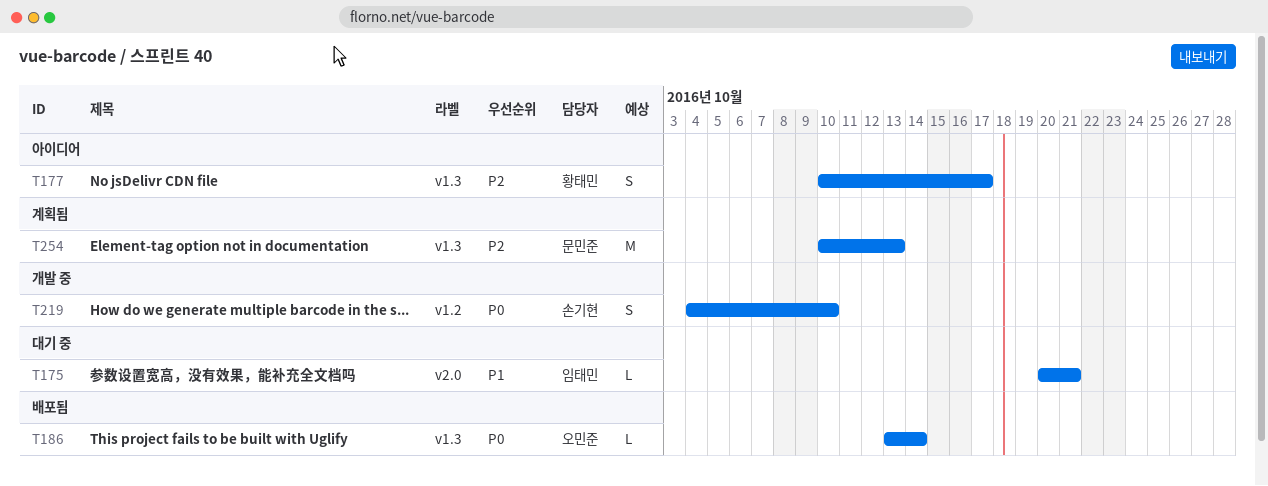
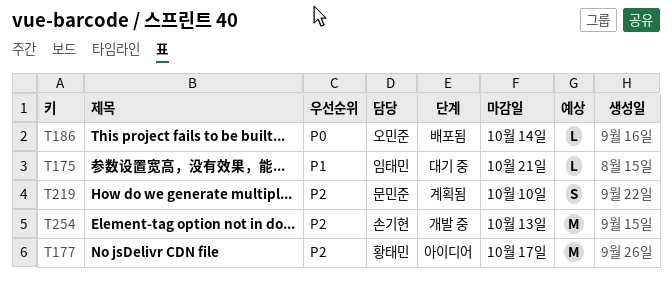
T177, estimate: S -> M
T219, status: 개발 중 -> 계획됨
T219, owner: 손기현 -> 문민준
T219, priority: P0 -> P2
T254, status: 계획됨 -> 개발 중
T254, owner: 문민준 -> 손기현

